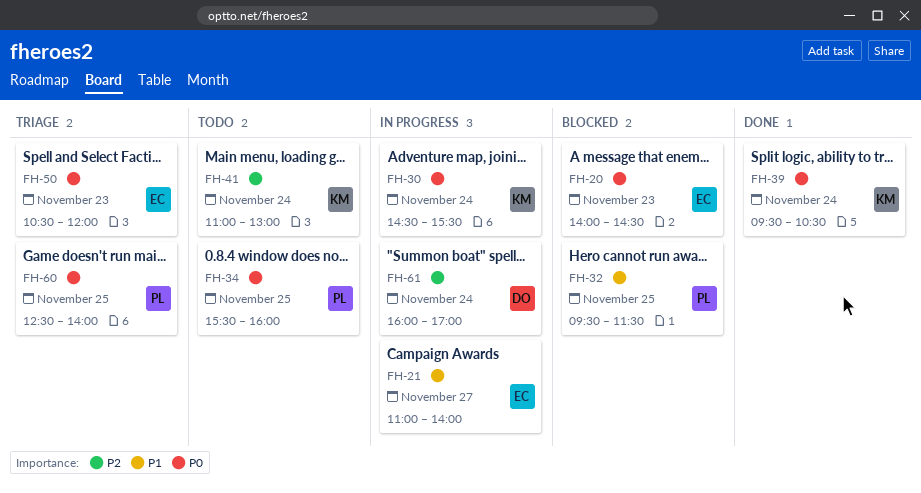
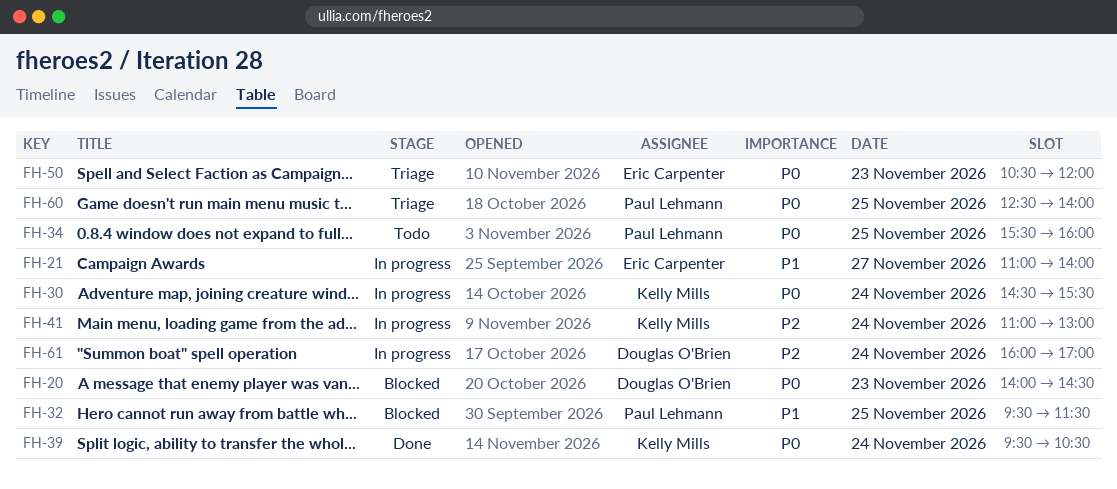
FH-20, owner: Eric Carpenter -> Douglas O'Brien
FH-41, status: Todo -> In progress

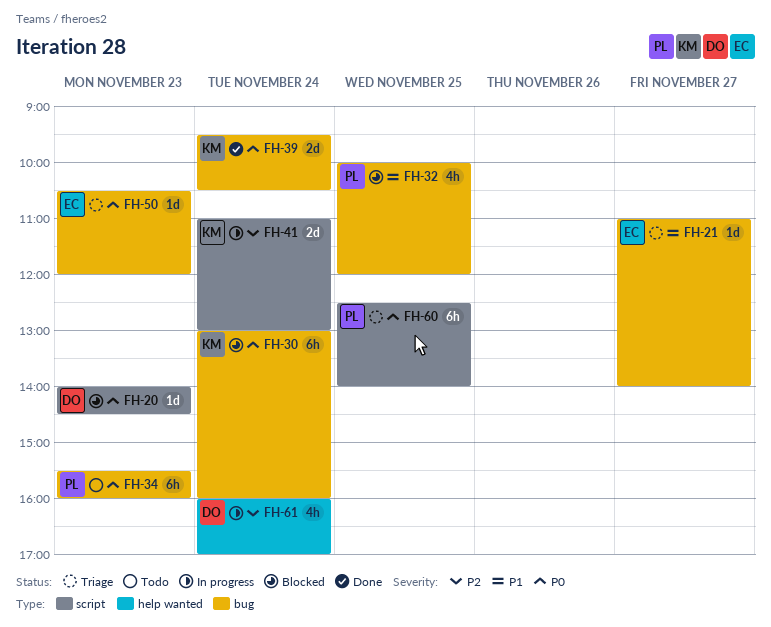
FH-21, status: In progress -> Triage
FH-30, status: In progress -> Blocked
FH-30, begins: 14:30 -> 13:00
FH-30, ends: 15:30 -> 16:00
FH-32, begins: 09:30 -> 10:00
FH-32, ends: 11:30 -> 12:00
FH-34, day: Nov 25 -> Nov 23

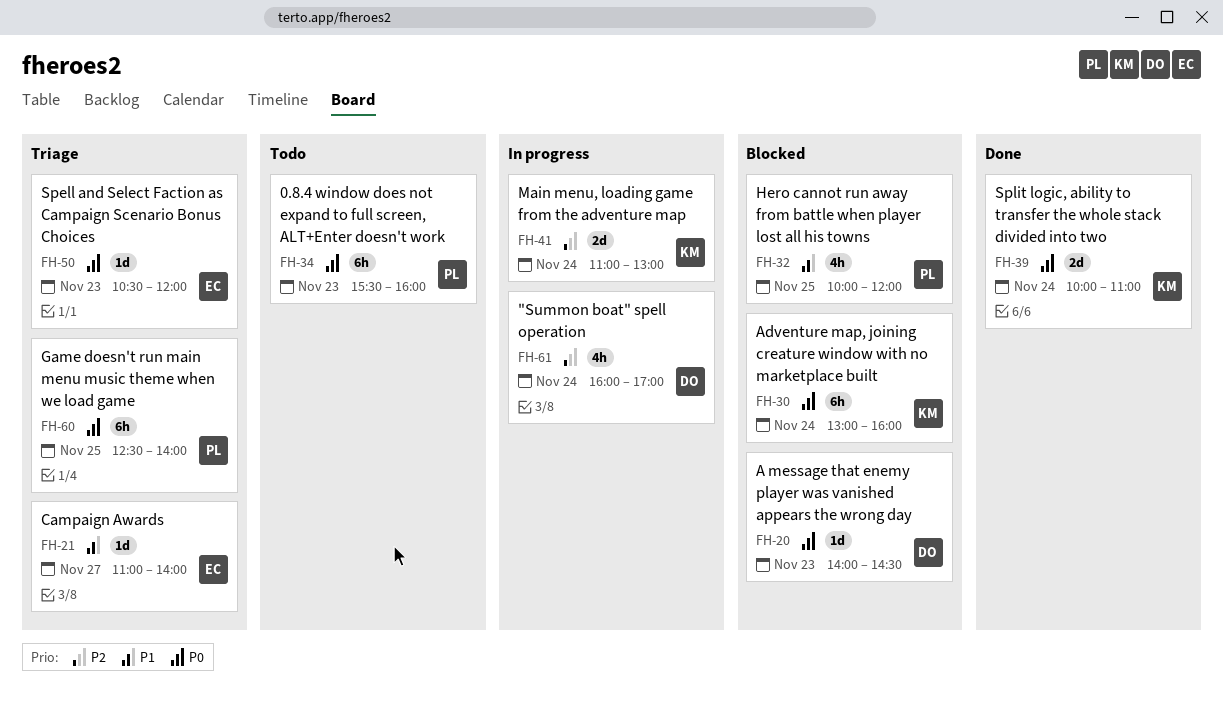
FH-39, begins: 09:30 -> 10:00
FH-39, ends: 10:30 -> 11:00

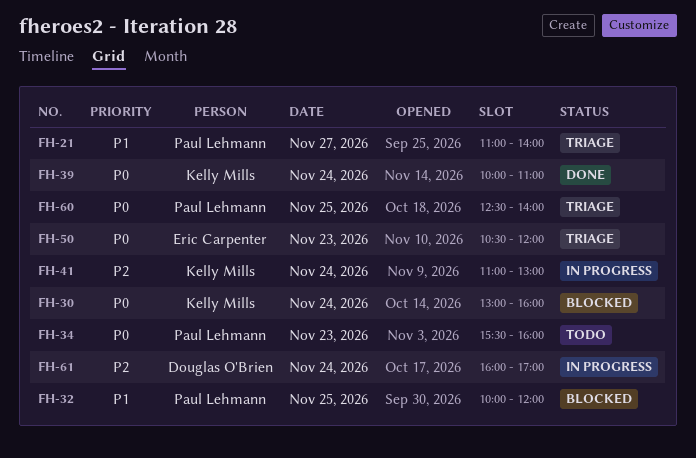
FH-20: present -> none
FH-21, owner: Eric Carpenter -> Paul Lehmann

